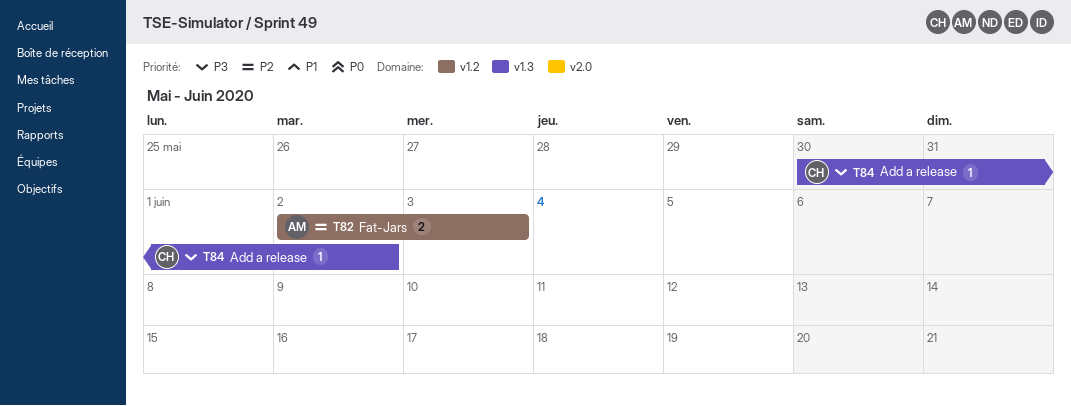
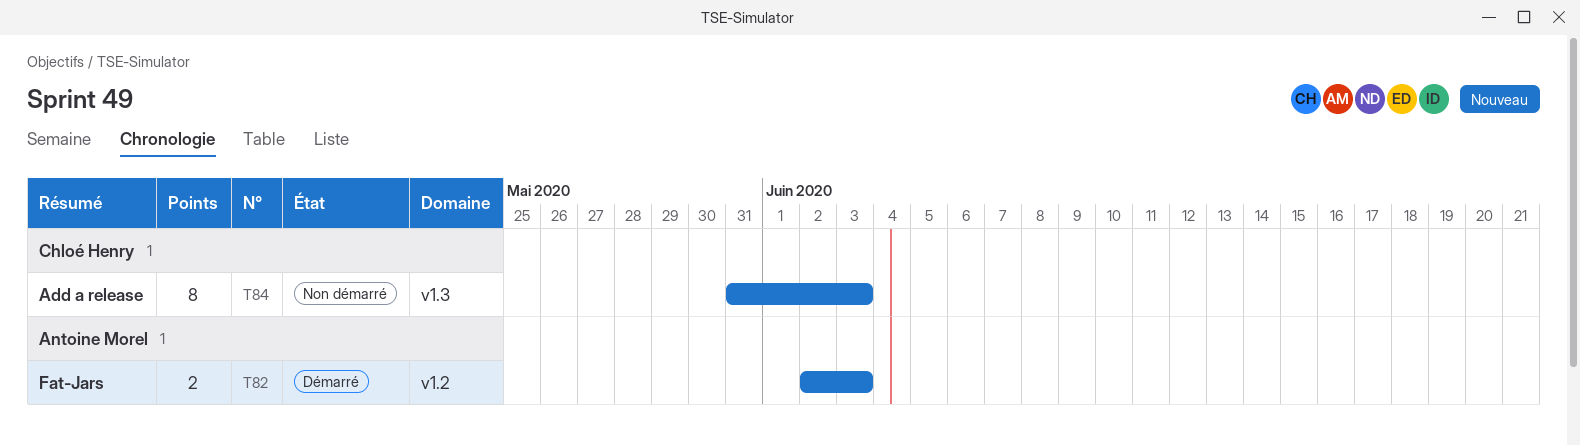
T84, estimate: 1 -> 8
T84, start: May 30 -> May 31
T84, due: Jun 2 -> Jun 3

